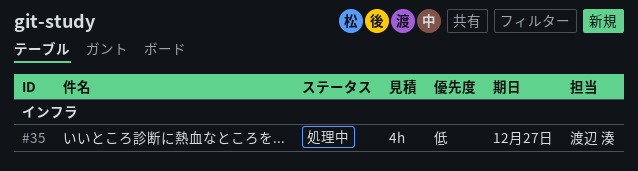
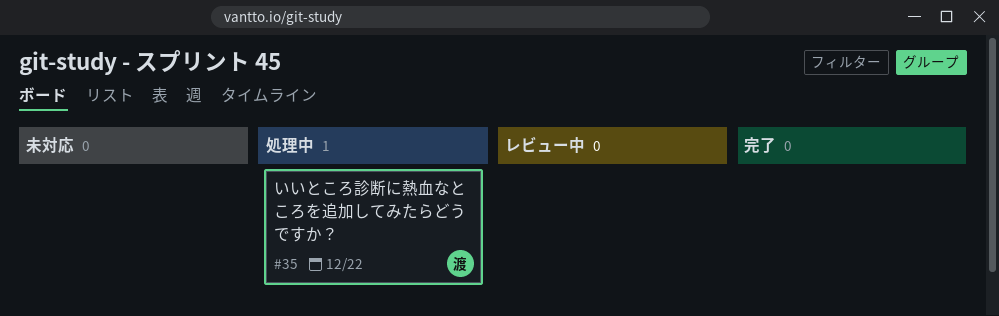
#35, due: Dec 27 -> Dec 22

